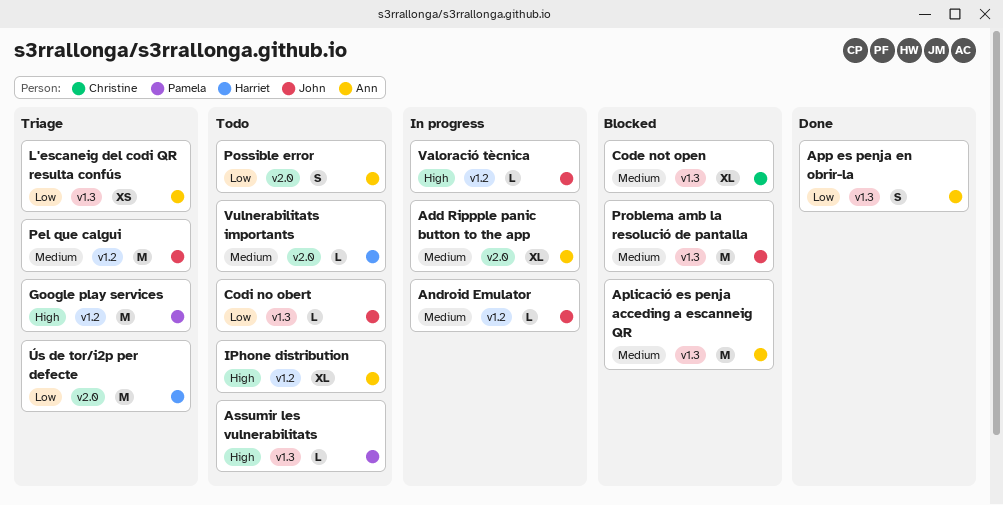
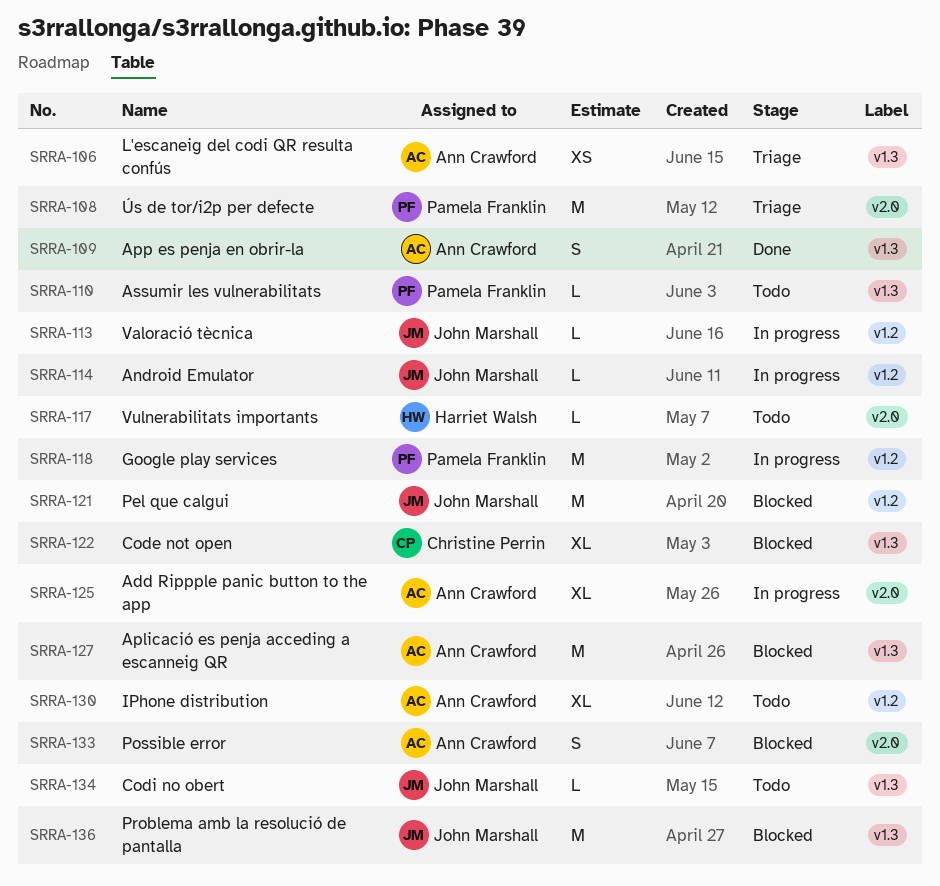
Google play services, status: Triage -> In progress
Pel que calgui, status: Triage -> Blocked
Possible error, status: Todo -> Blocked
Ús de tor/i2p per defecte, owner: Harriet Walsh -> Pamela Franklin

